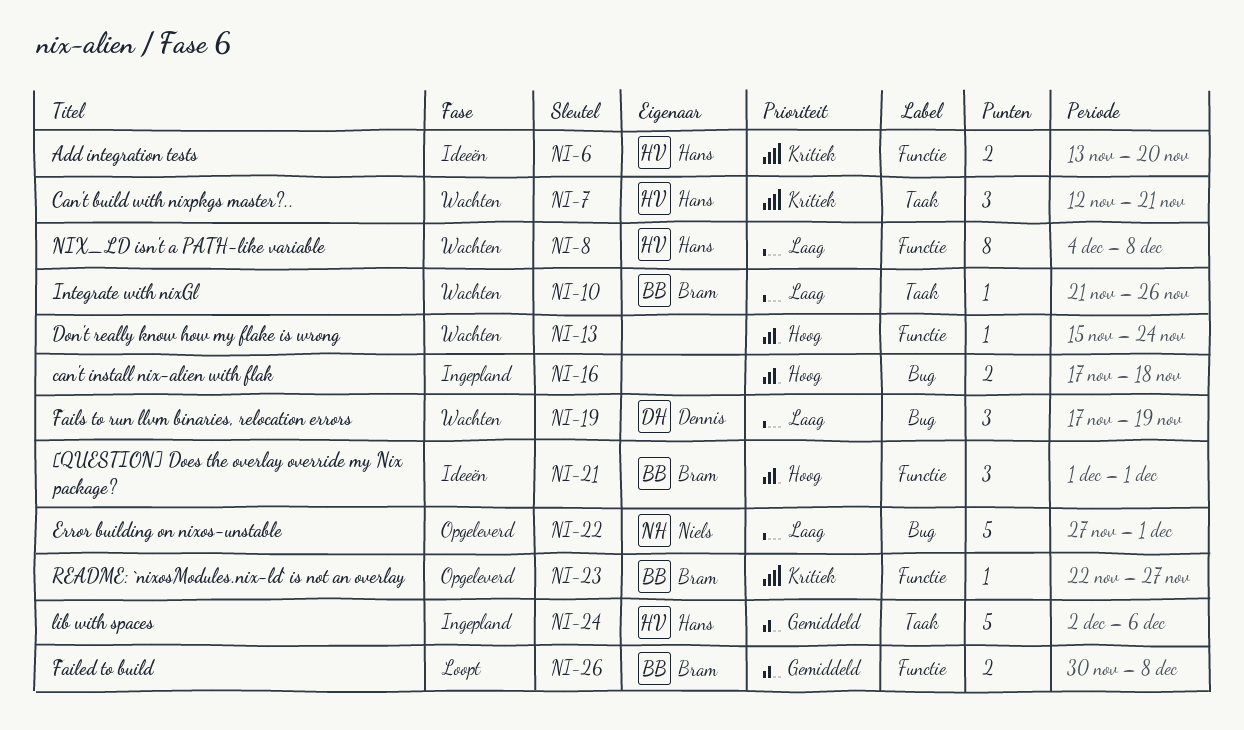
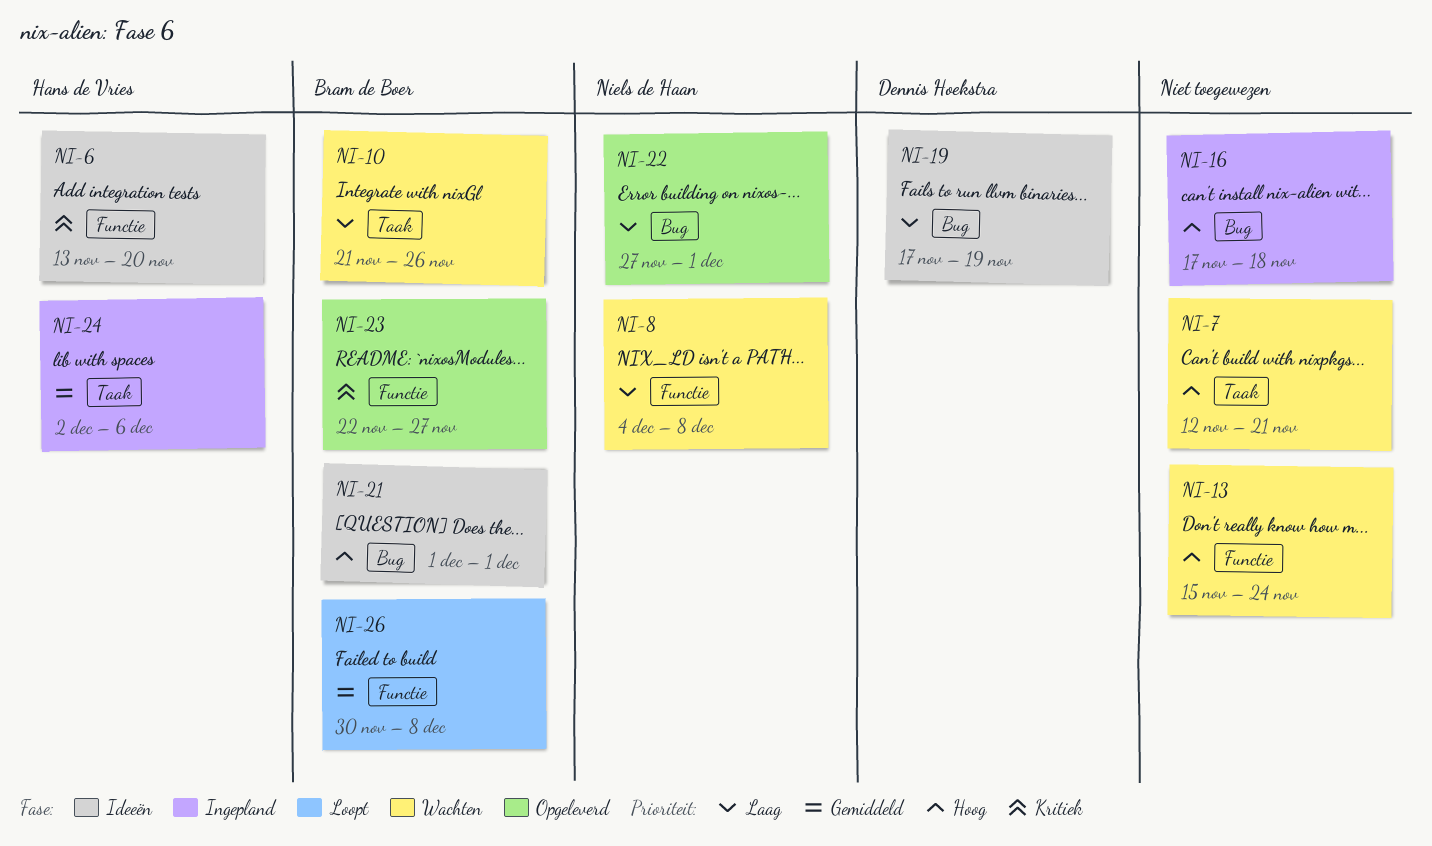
NI-7, owner: Hans de Vries -> none
NI-7, priority: Kritiek -> Hoog
NI-8, owner: Hans de Vries -> Niels de Haan
NI-19, status: Wachten -> Ideeën
NI-21, label: Functie -> Bug

